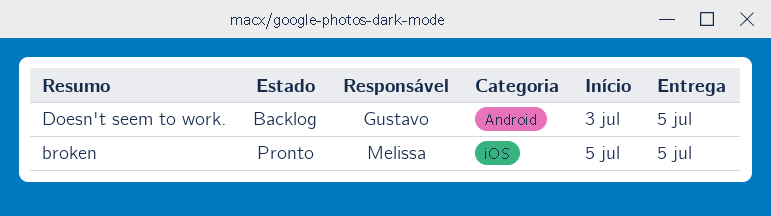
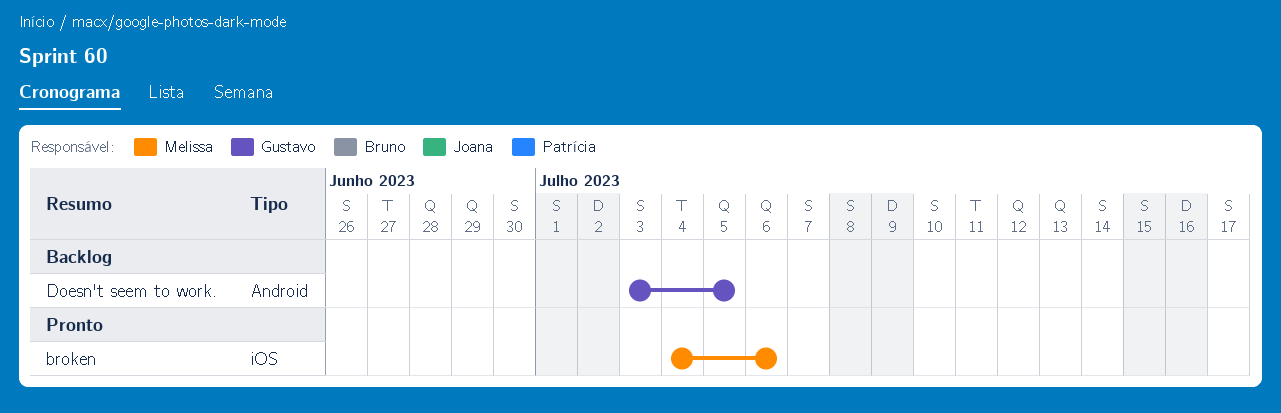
broken, start: Jul 5 -> Jul 4
broken, due: Jul 5 -> Jul 6

